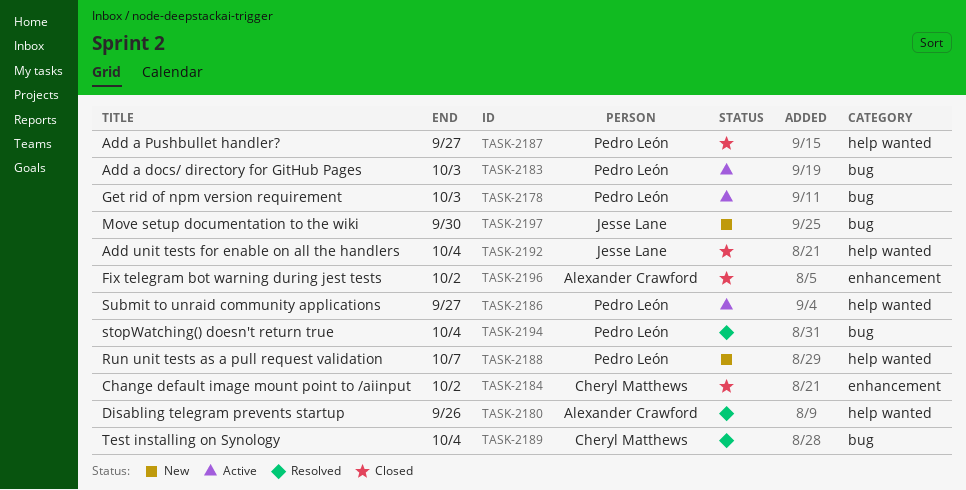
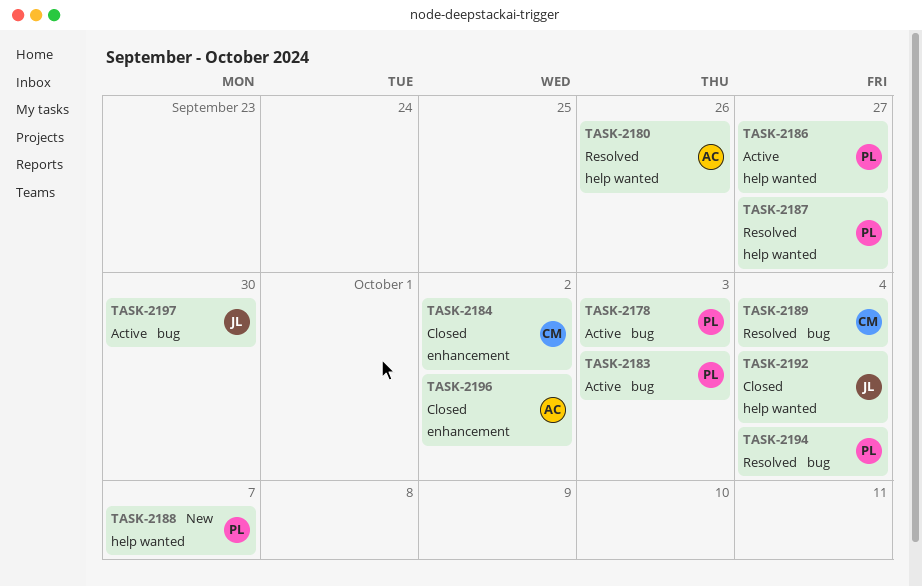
TASK-2187, status: Closed -> Resolved
TASK-2197, status: New -> Active

